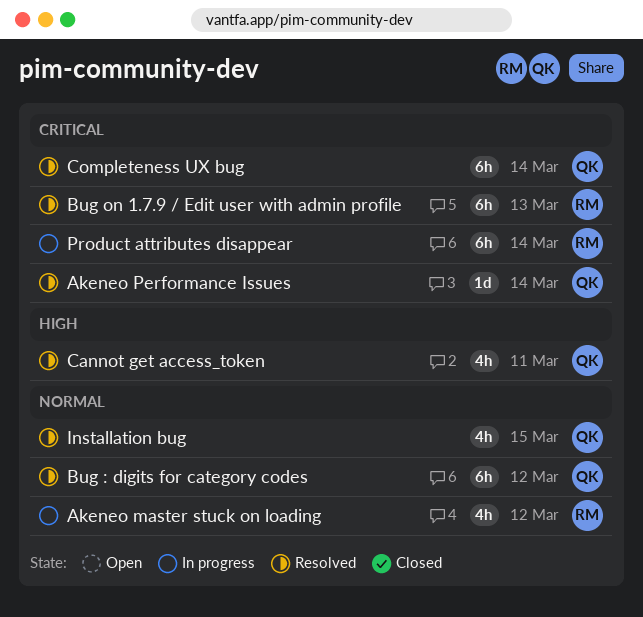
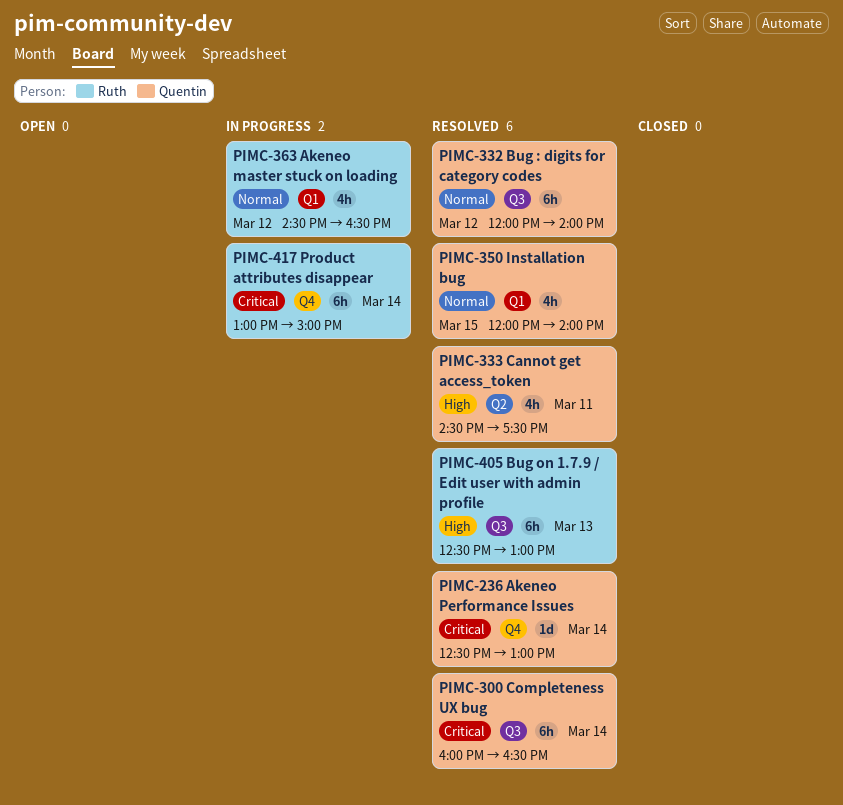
Bug on 1.7.9 / Edit user with admin profile, priority: Critical -> High

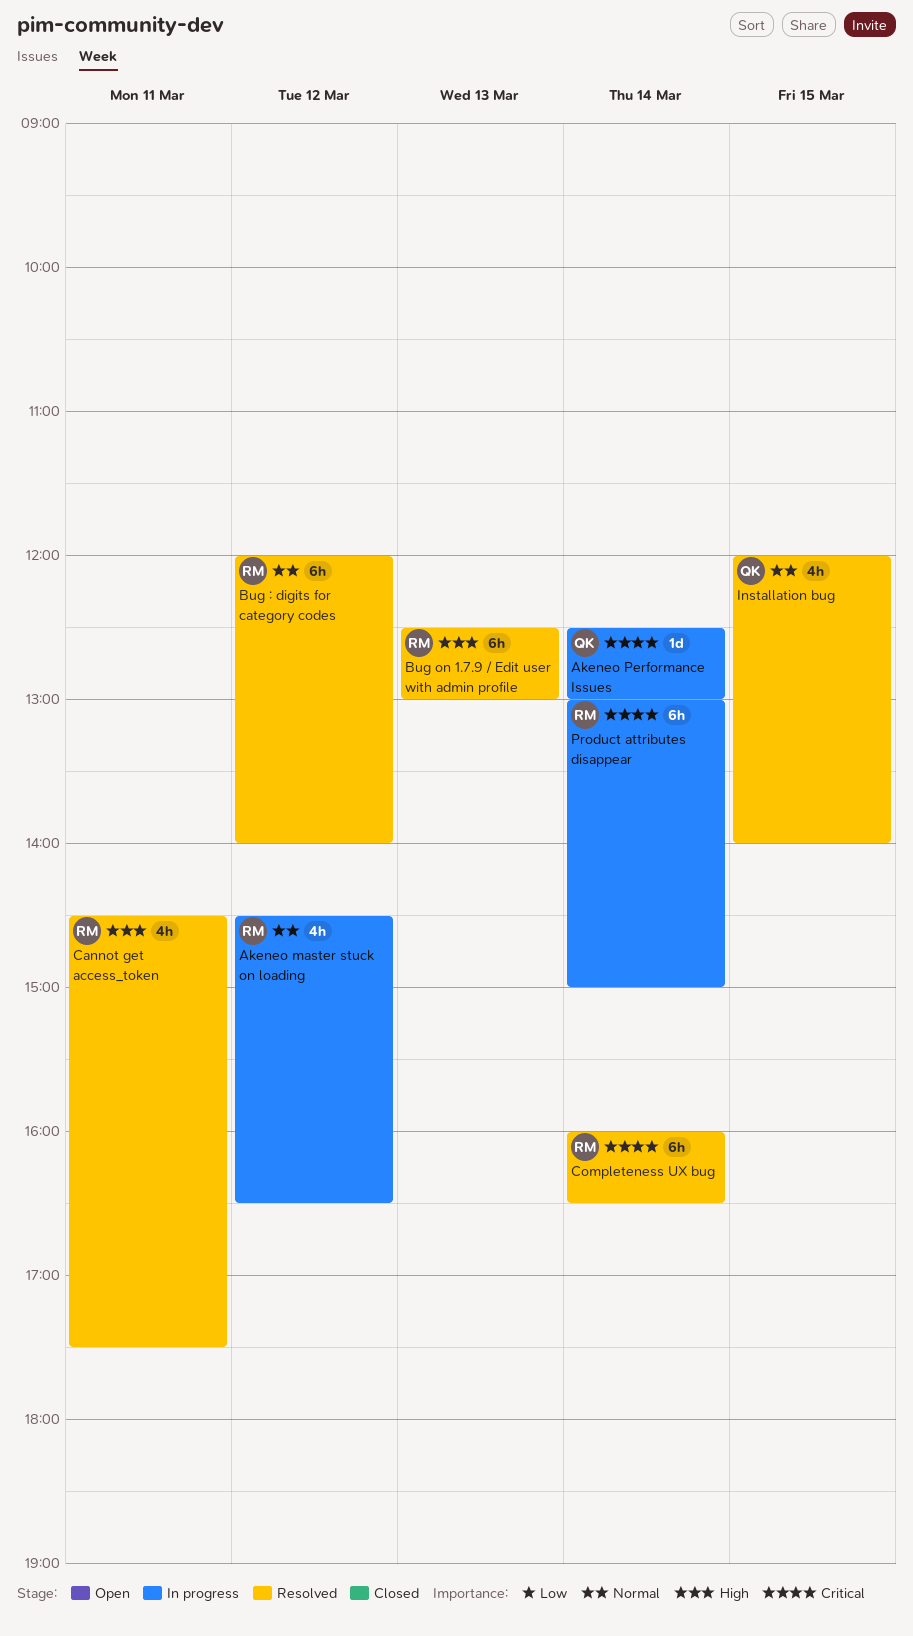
Akeneo Performance Issues, status: Resolved -> In progress
Bug : digits for category codes, owner: Quentin -> Ruth
Cannot get access_token, owner: Quentin -> Ruth
Completeness UX bug, owner: Quentin -> Ruth

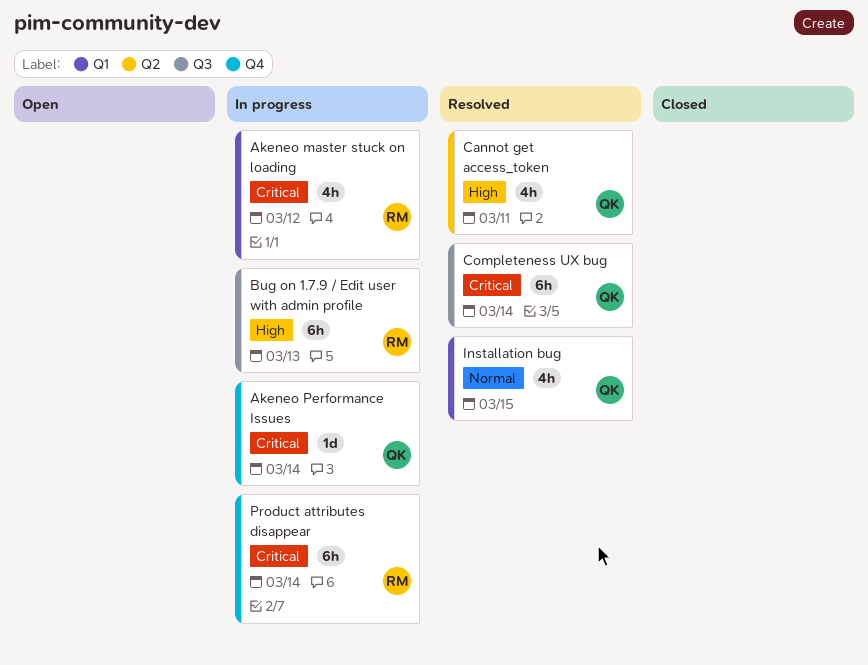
Akeneo master stuck on loading, priority: Normal -> Critical
Bug : digits for category codes: present -> none
Bug on 1.7.9 / Edit user with admin profile, status: Resolved -> In progress
Cannot get access_token, owner: RM -> QK
Completeness UX bug, owner: RM -> QK

